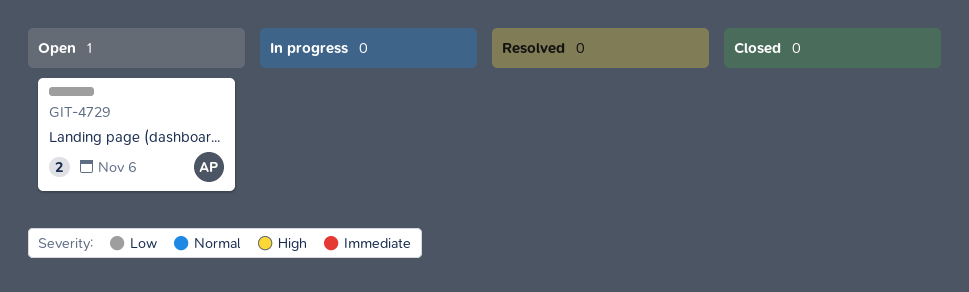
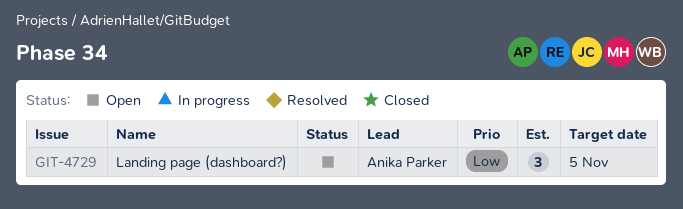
GIT-4729, estimate: 2 -> 3
GIT-4729, due: Nov 6 -> Nov 5

